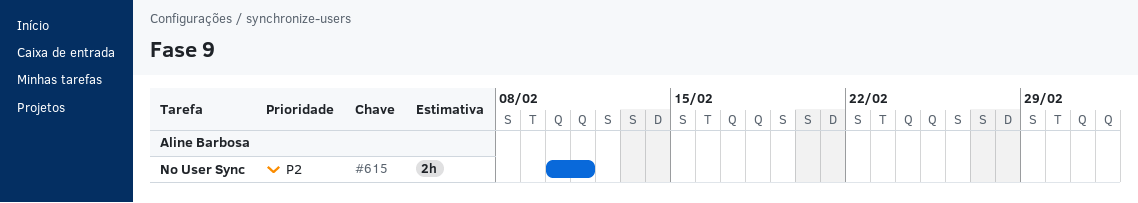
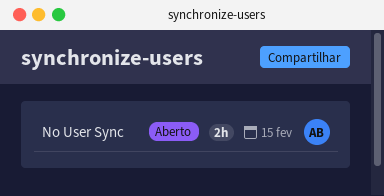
No User Sync, due: Feb 11 -> Feb 15

